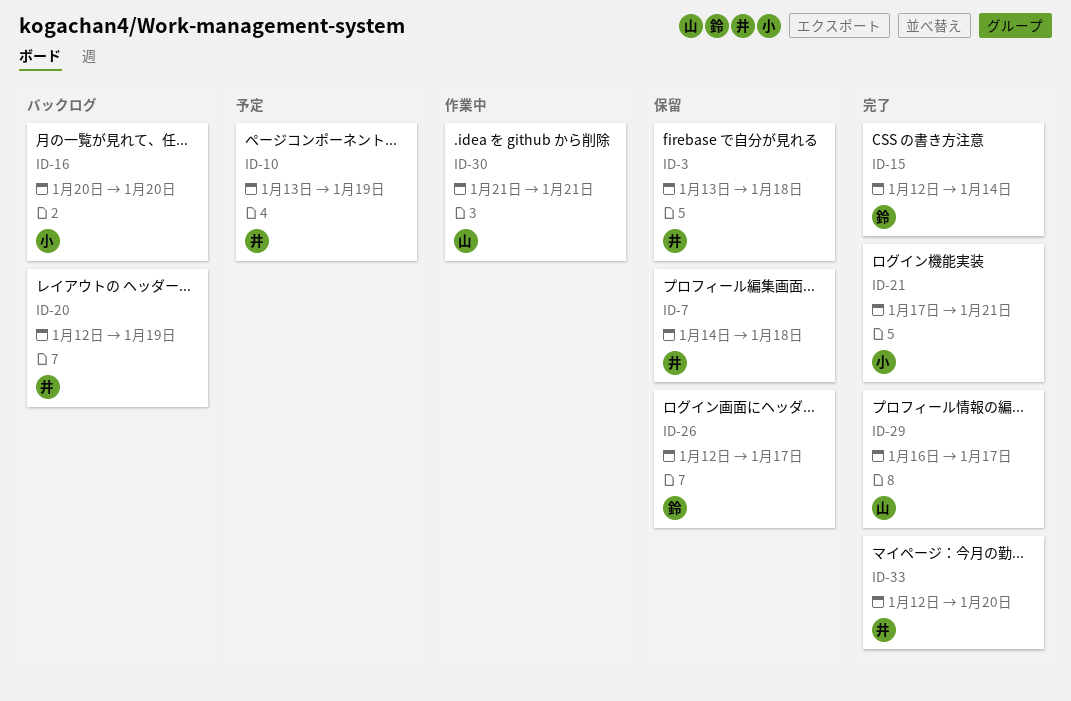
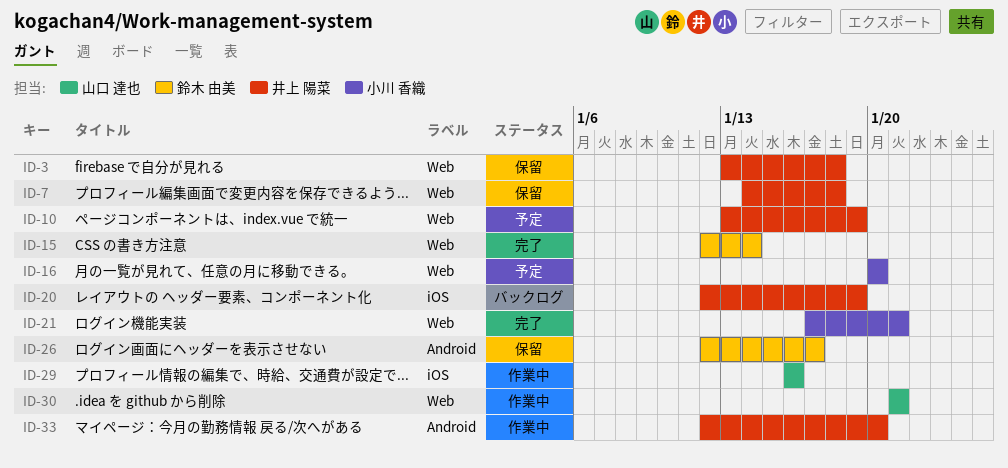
ID-16, status: バックログ -> 予定
ID-29, status: 完了 -> 作業中
ID-29, due: Jan 17 -> Jan 16
ID-33, status: 完了 -> 作業中

